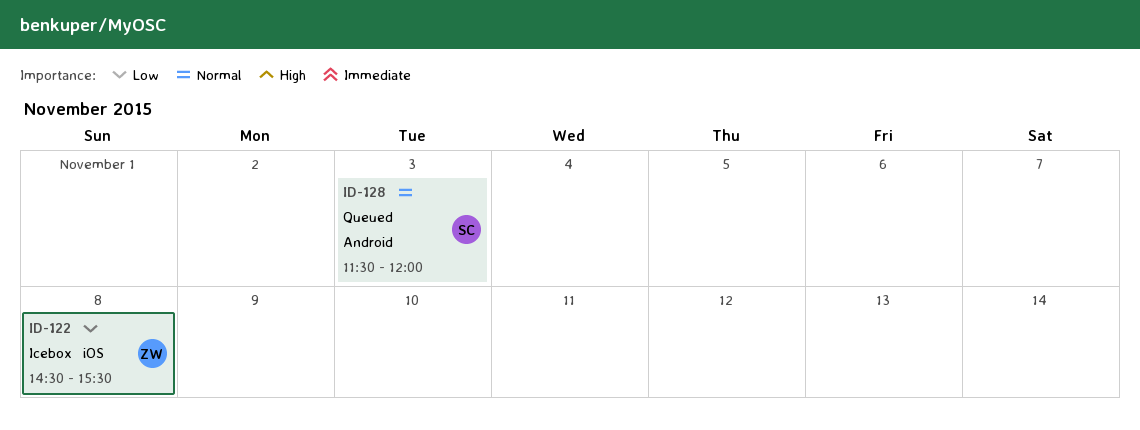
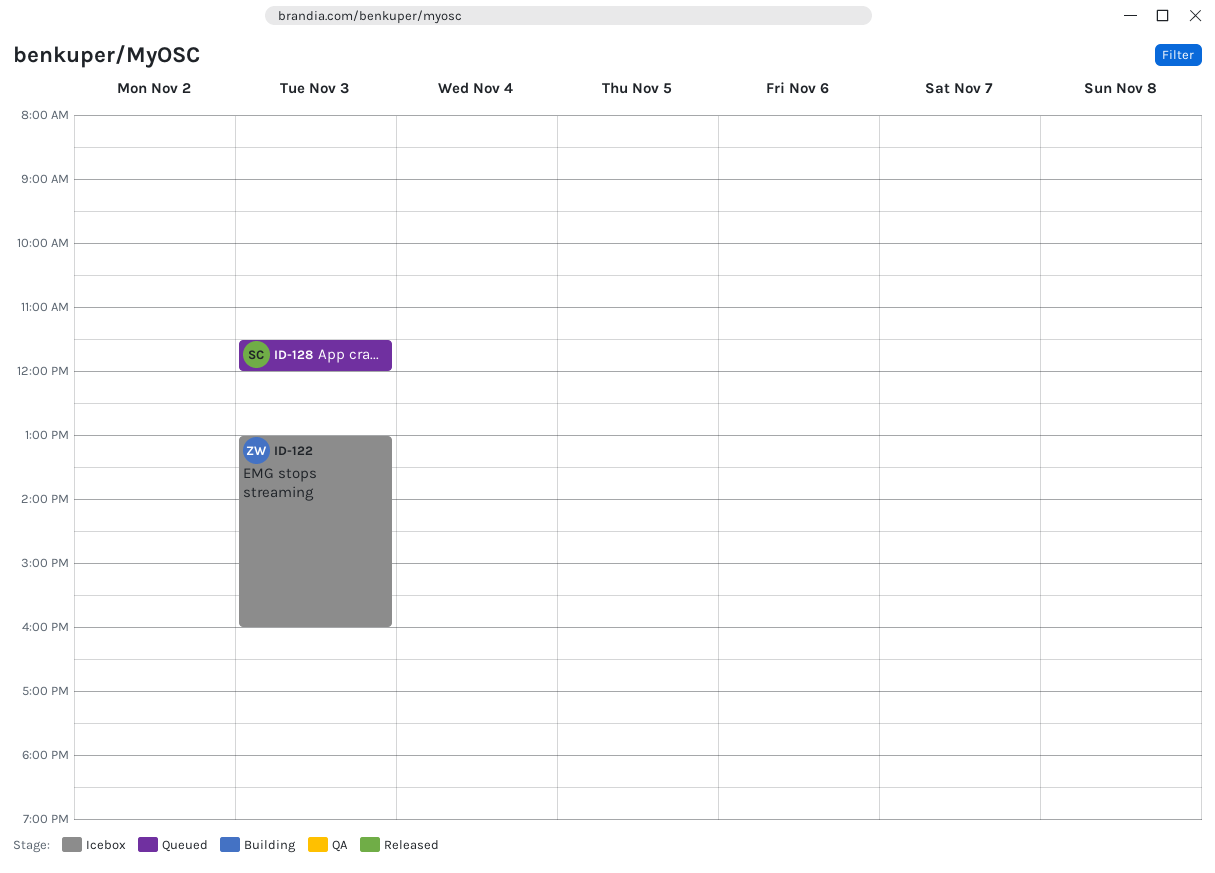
ID-122, day: Nov 8 -> Nov 3
ID-122, begins: 14:30 -> 13:00
ID-122, ends: 15:30 -> 16:00

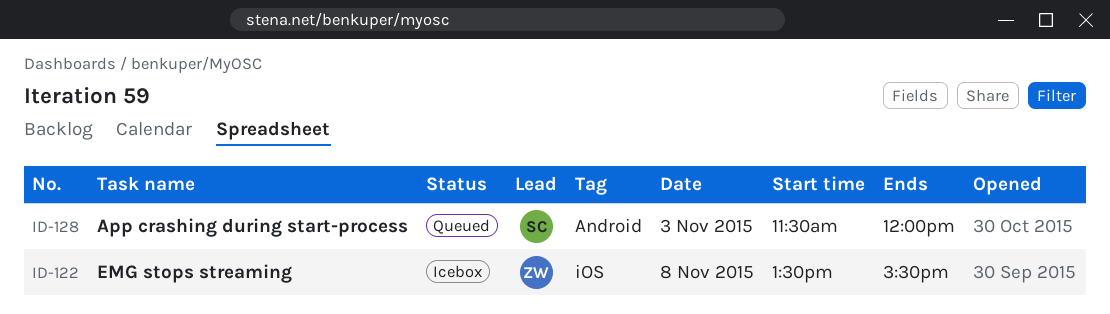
ID-122, day: Nov 3 -> Nov 8
ID-122, begins: 13:00 -> 13:30
ID-122, ends: 16:00 -> 15:30

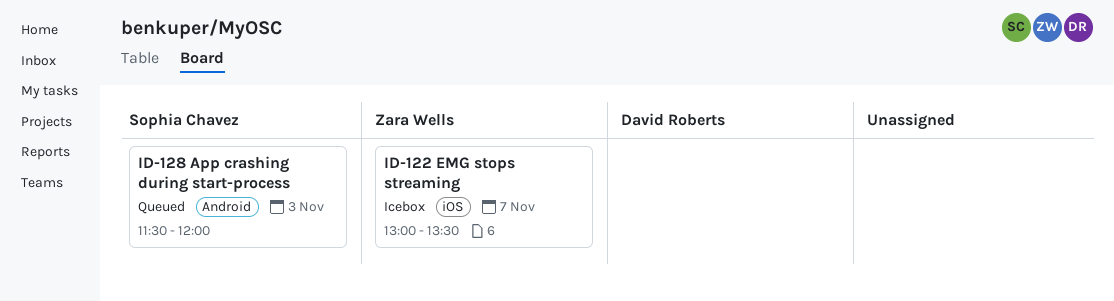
ID-122, day: Nov 8 -> Nov 7
ID-122, begins: 13:30 -> 13:00
ID-122, ends: 15:30 -> 13:30

